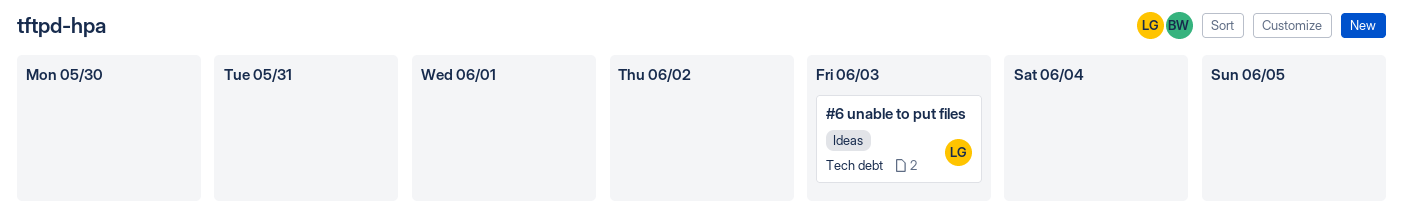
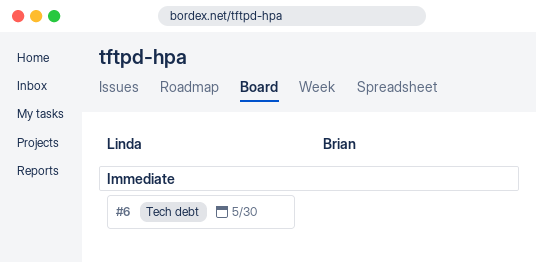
#6, due: Jun 3 -> May 30

